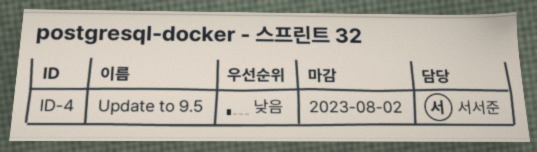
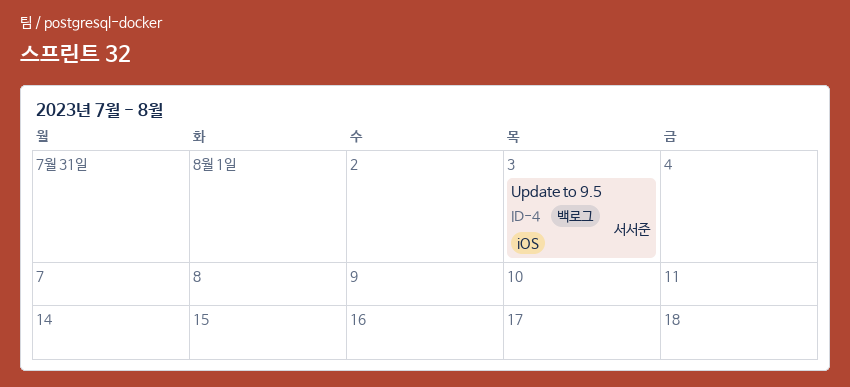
ID-4, due: Aug 2 -> Aug 3

